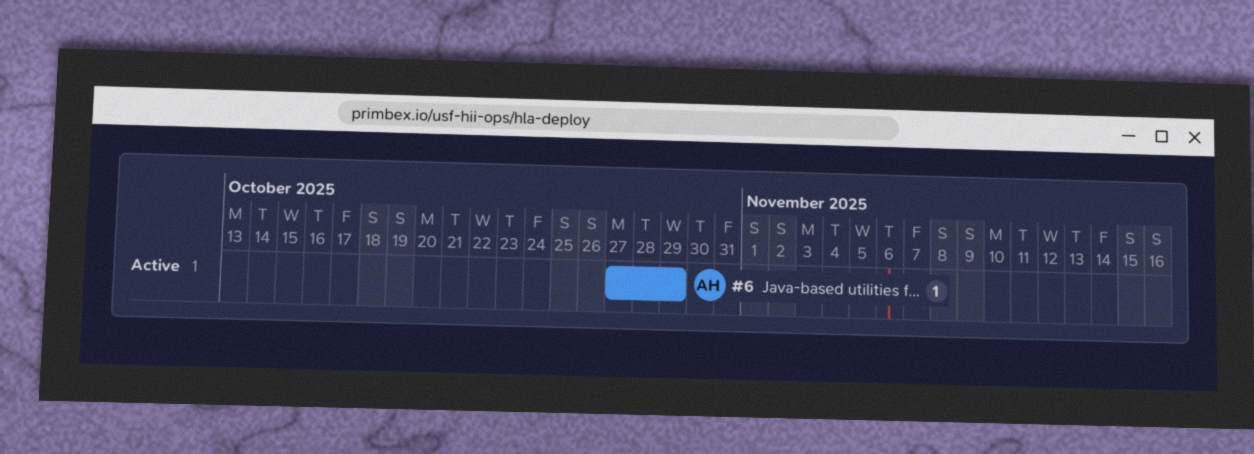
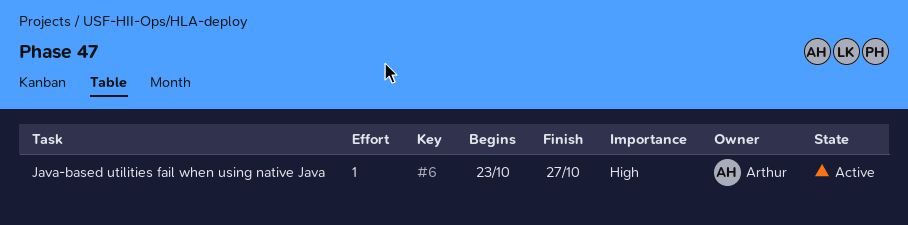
#6, start: Oct 27 -> Oct 23
#6, due: Oct 29 -> Oct 27

